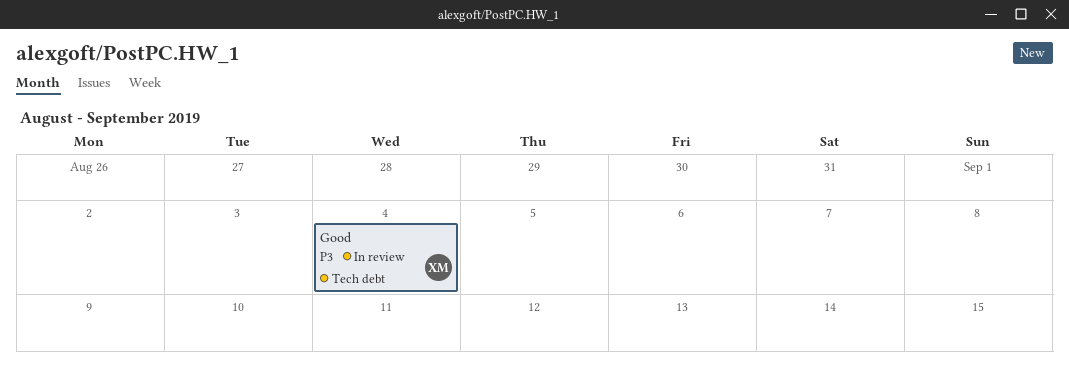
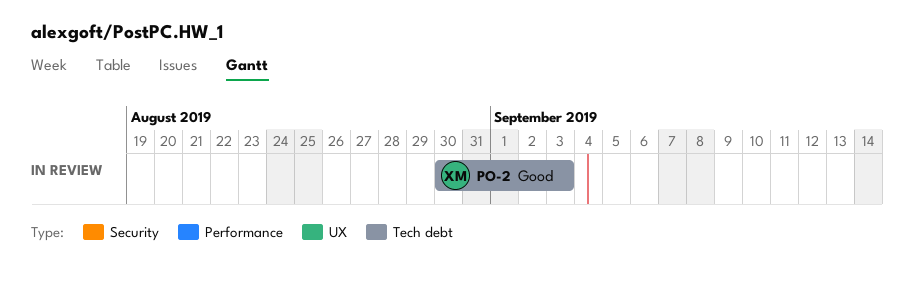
Good, due: Sep 4 -> Sep 3

